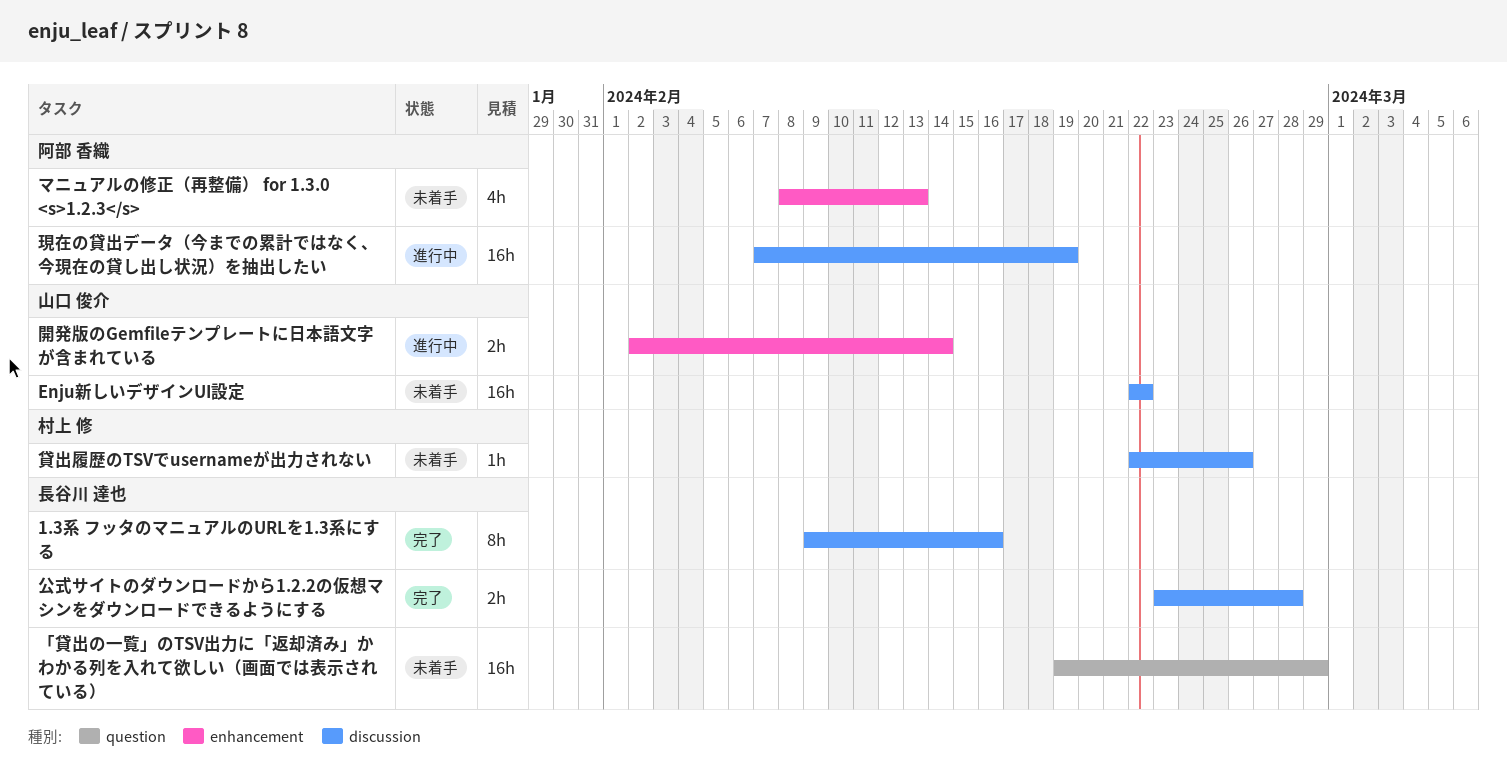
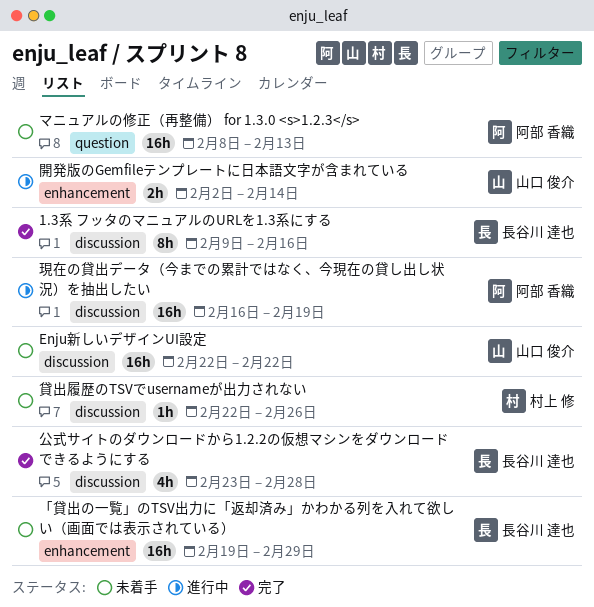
「貸出の一覧」のTSV出力に「返却済み」かわかる列を入れて欲しい（画面では表示されている）, label: question -> enhancement
マニュアルの修正（再整備） for 1.3.0 <s>1.2.3</s>, label: enhancement -> question
マニュアルの修正（再整備） for 1.3.0 <s>1.2.3</s>, estimate: 4h -> 16h
公式サイトのダウンロードから1.2.2の仮想マシンをダウンロードできるようにする, estimate: 2h -> 4h
現在の貸出データ（今までの累計ではなく、今現在の貸し出し状況）を抽出したい, start: Feb 7 -> Feb 16

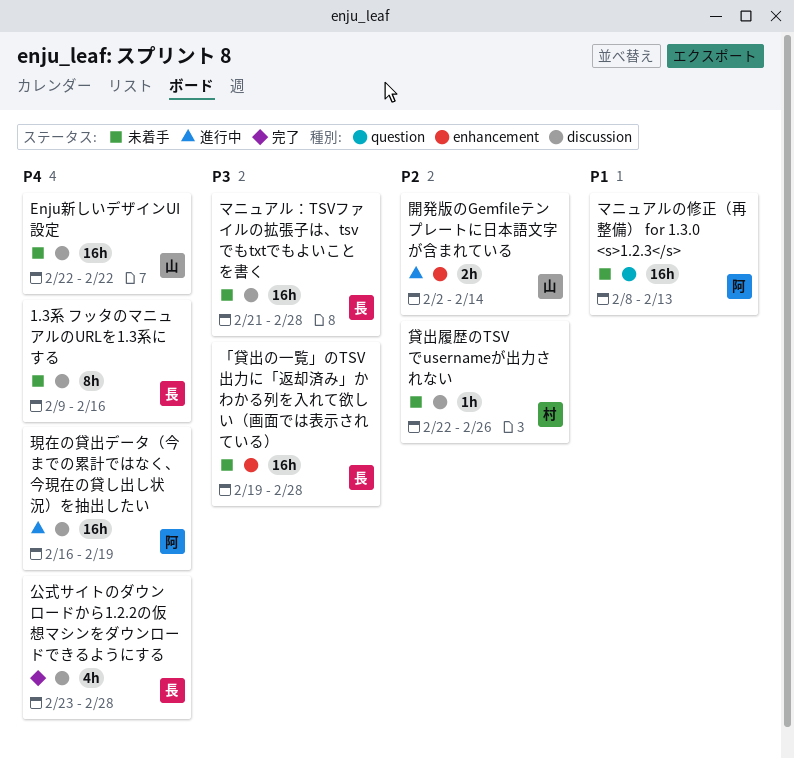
1.3系 フッタのマニュアルのURLを1.3系にする, status: 完了 -> 未着手
「貸出の一覧」のTSV出力に「返却済み」かわかる列を入れて欲しい（画面では表示されている）, due: Feb 29 -> Feb 28
マニュアル：TSVファイルの拡張子は、tsvでもtxtでもよいことを書く: none -> present

